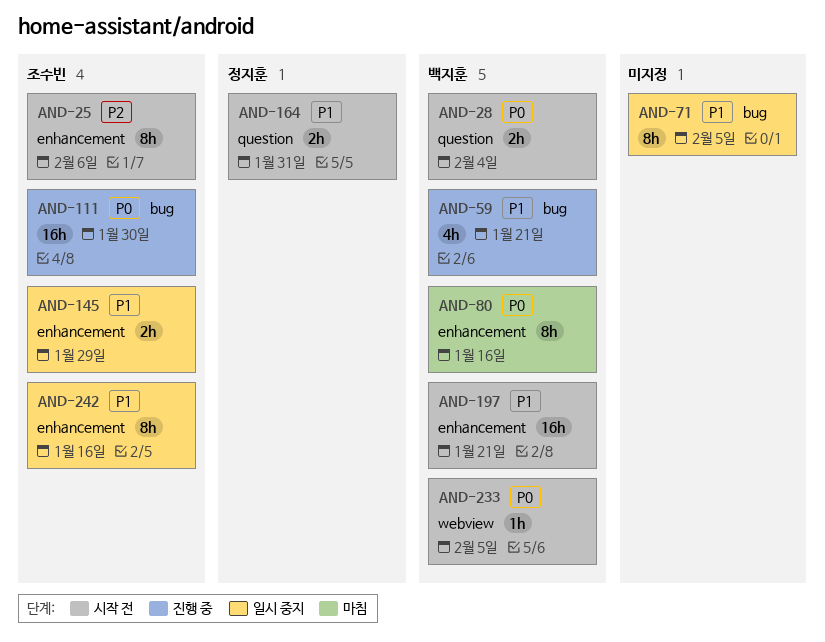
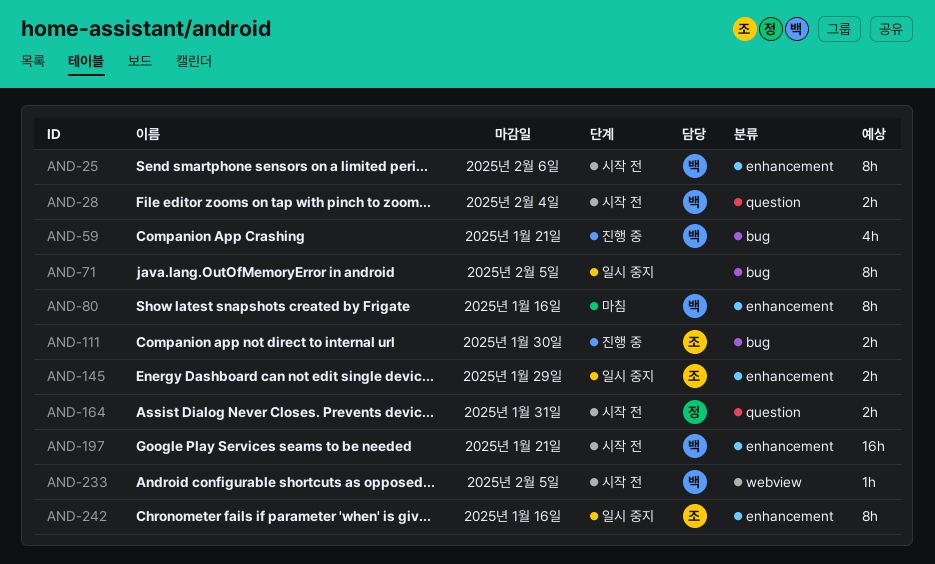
AND-25, owner: 조수빈 -> 백지훈
AND-111, estimate: 16h -> 2h

